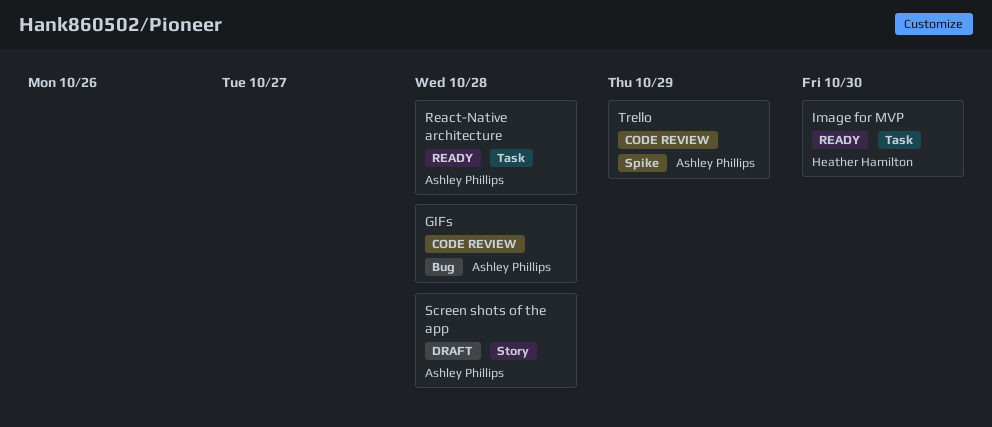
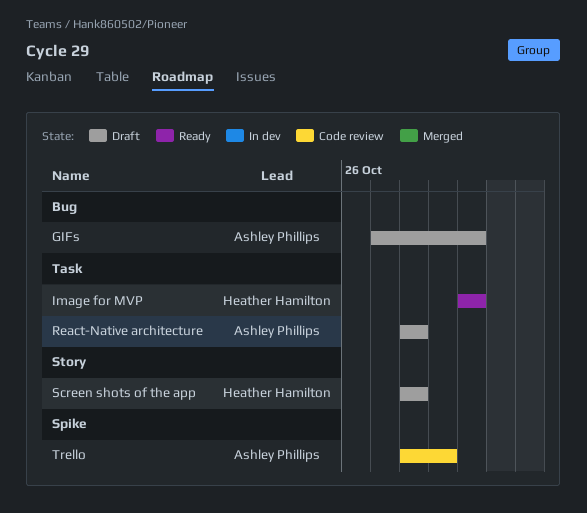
GIFs, status: Code review -> Draft
GIFs, due: Oct 28 -> Oct 30
React-Native architecture, status: Ready -> Draft
Screen shots of the app, owner: Ashley Phillips -> Heather Hamilton

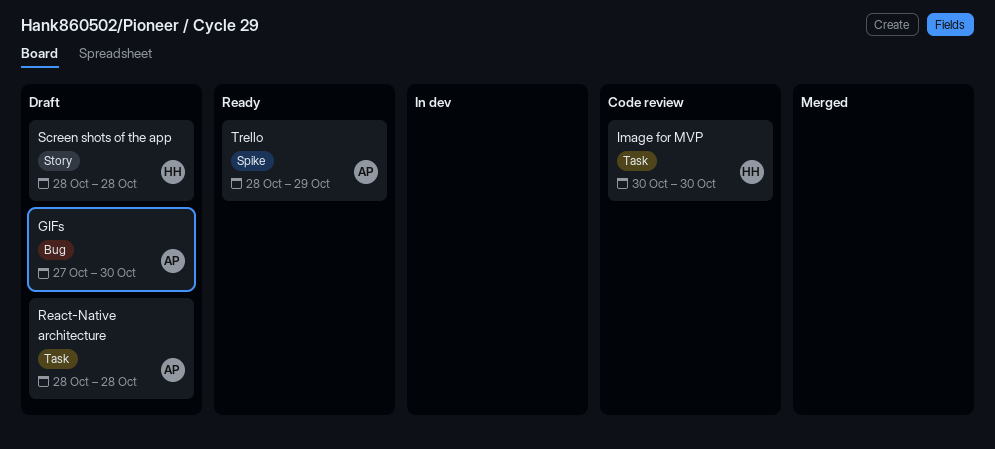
Image for MVP, status: Ready -> Code review
Trello, status: Code review -> Ready

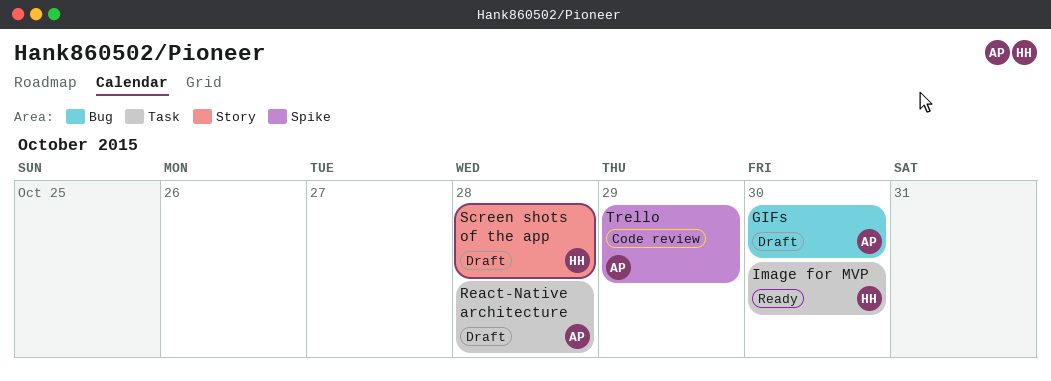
Image for MVP, status: Code review -> Ready
Trello, status: Ready -> Code review

